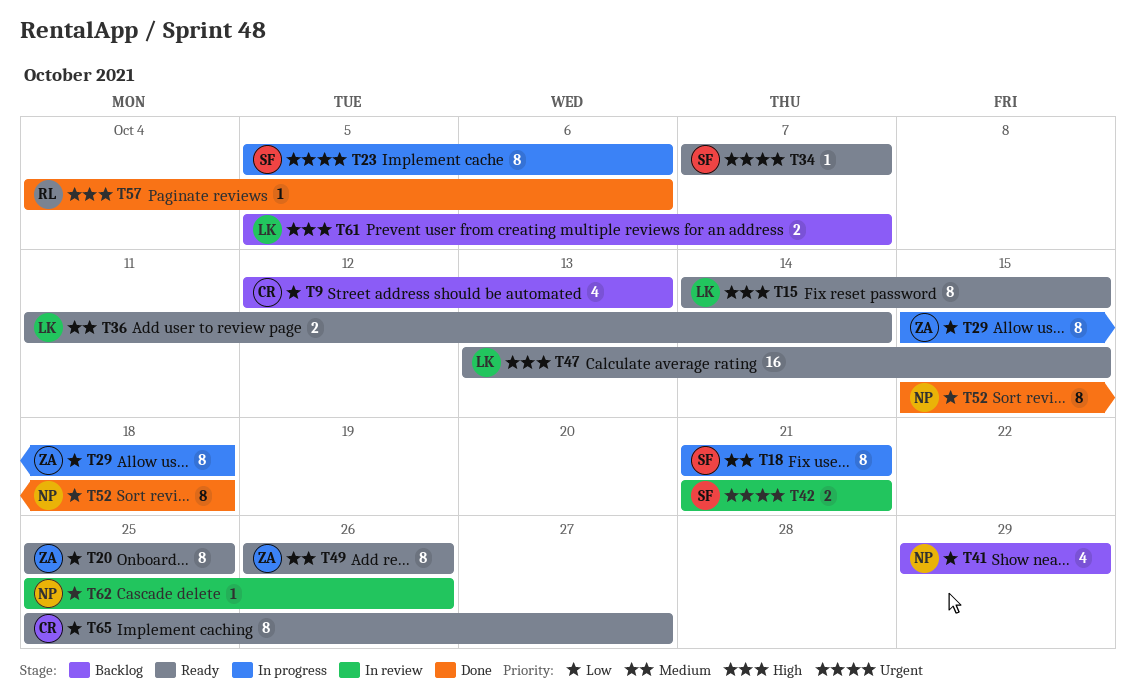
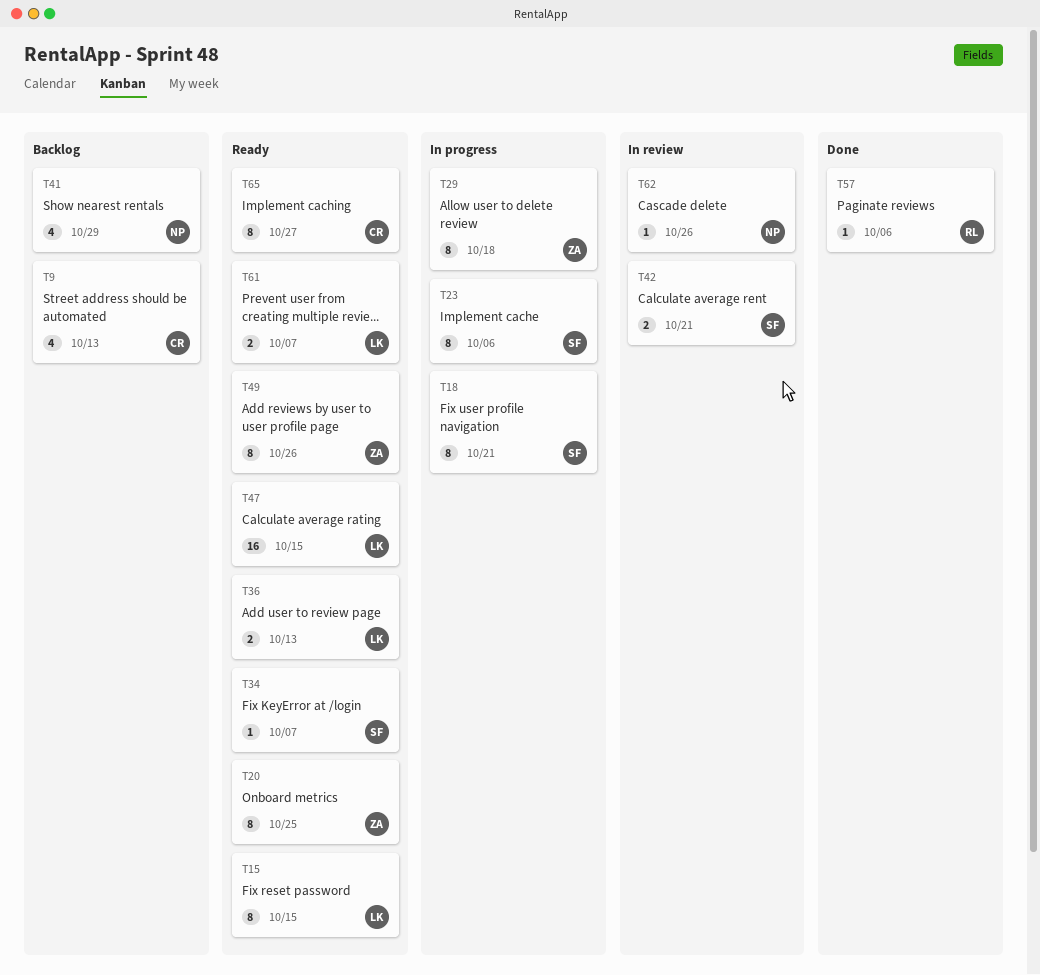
T36, due: Oct 14 -> Oct 13
T52: present -> none
T61, status: Backlog -> Ready

